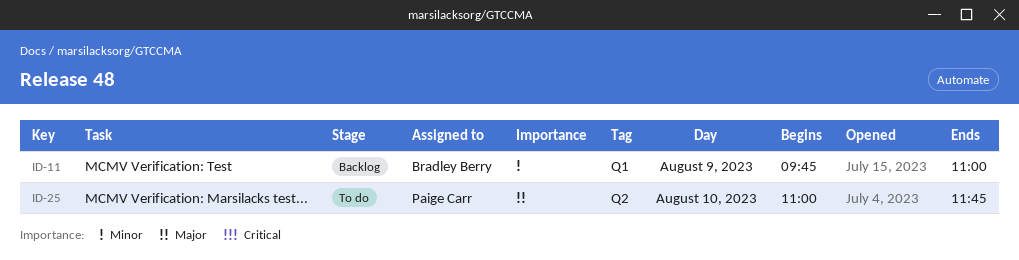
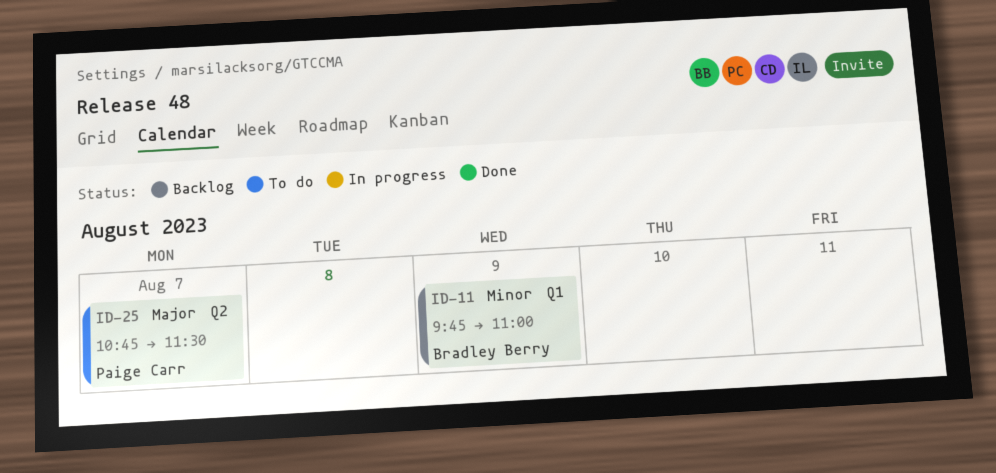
ID-25, day: Aug 10 -> Aug 7
ID-25, begins: 11:00 -> 10:45
ID-25, ends: 11:45 -> 11:30

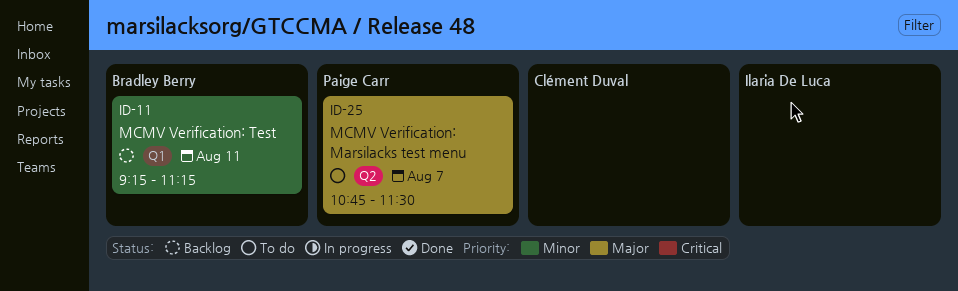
ID-11, day: Aug 9 -> Aug 11
ID-11, begins: 09:45 -> 09:15
ID-11, ends: 11:00 -> 11:15

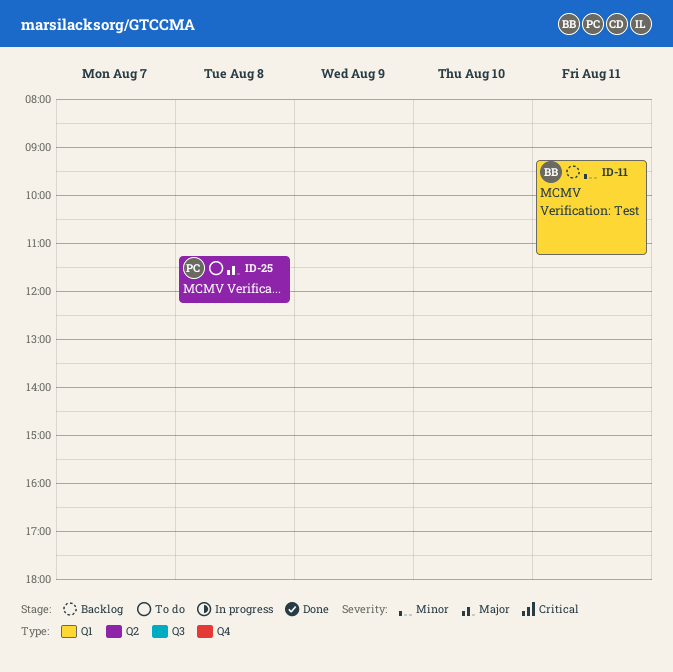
ID-25, day: Aug 7 -> Aug 8
ID-25, begins: 10:45 -> 11:15
ID-25, ends: 11:30 -> 12:15

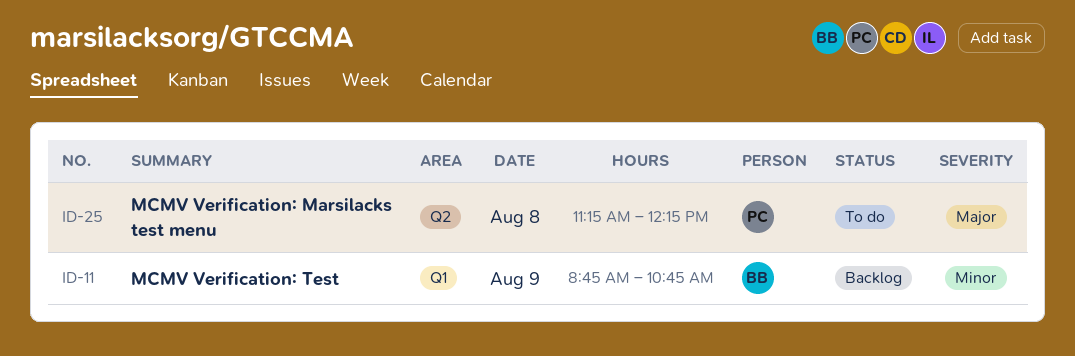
ID-11, day: Aug 11 -> Aug 9
ID-11, begins: 09:15 -> 08:45
ID-11, ends: 11:15 -> 10:45

